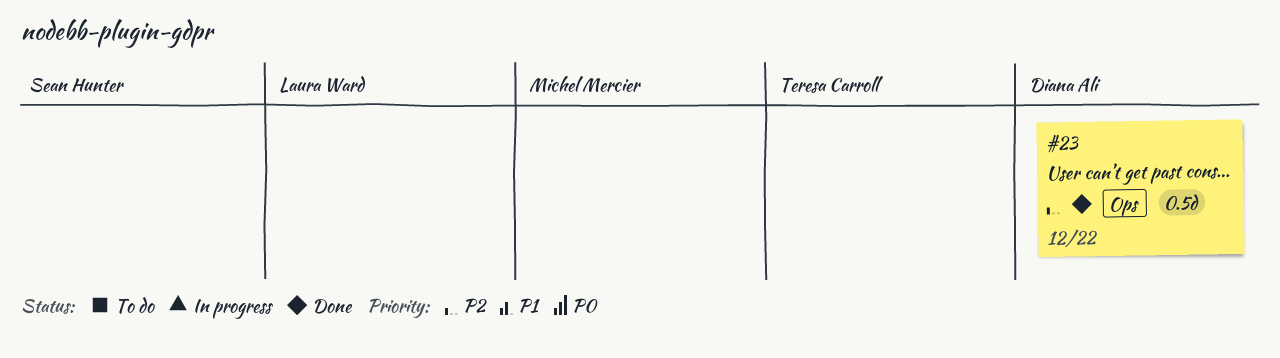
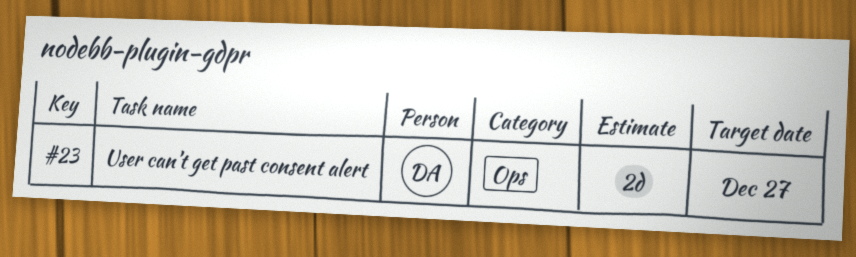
#23, estimate: 0.5d -> 2d
#23, due: Dec 22 -> Dec 27

